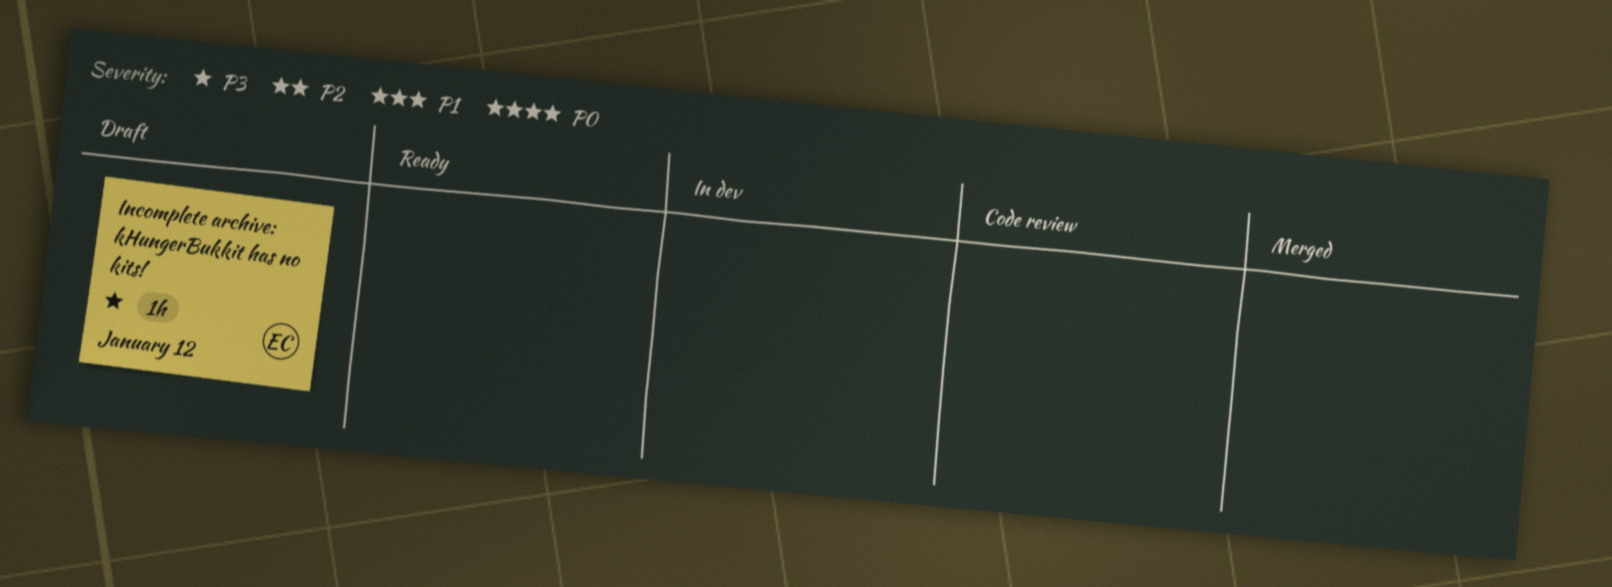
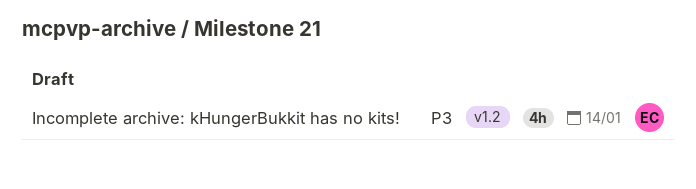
Incomplete archive: kHungerBukkit has no kits!, estimate: 1h -> 4h
Incomplete archive: kHungerBukkit has no kits!, due: Jan 12 -> Jan 14

